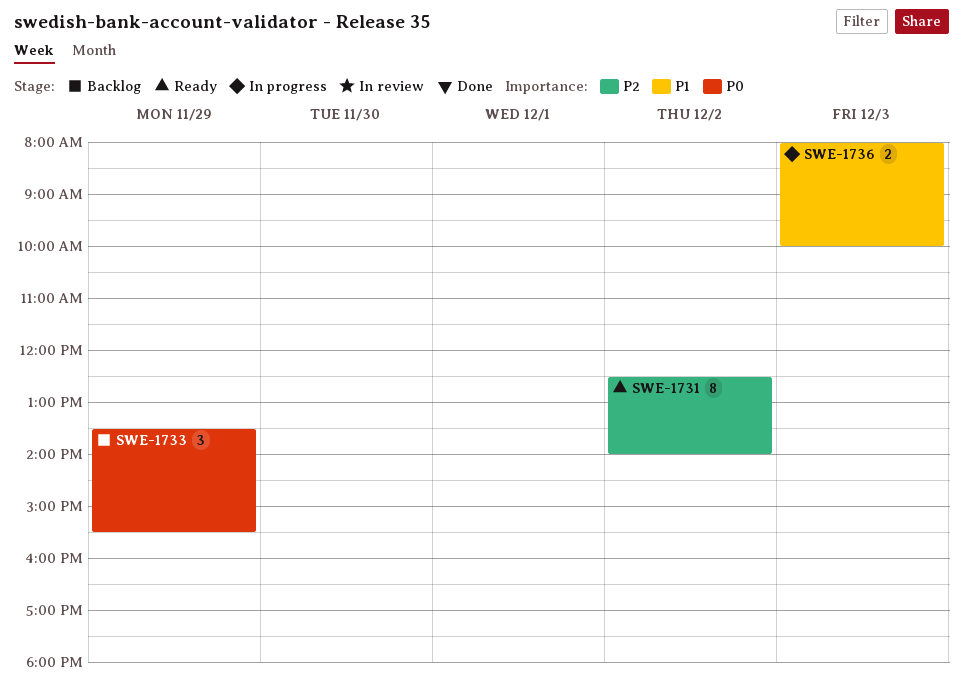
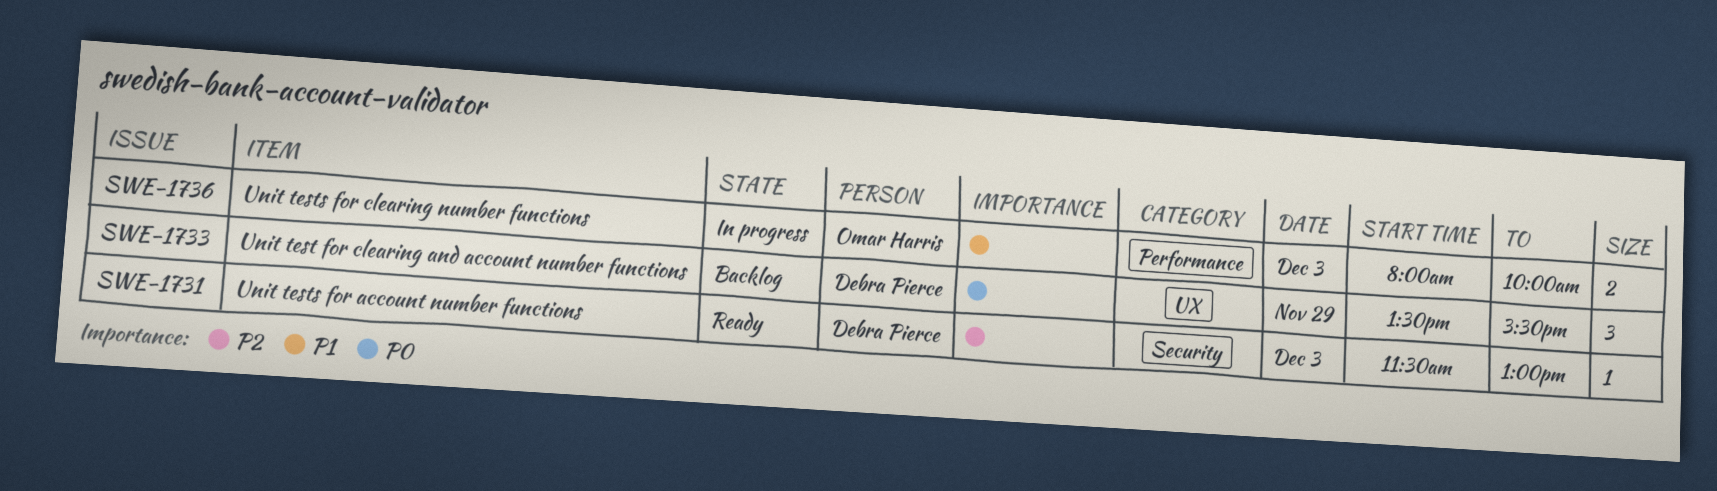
SWE-1731, estimate: 8 -> 1
SWE-1731, day: Dec 2 -> Dec 3
SWE-1731, begins: 12:30 -> 11:30
SWE-1731, ends: 14:00 -> 13:00

